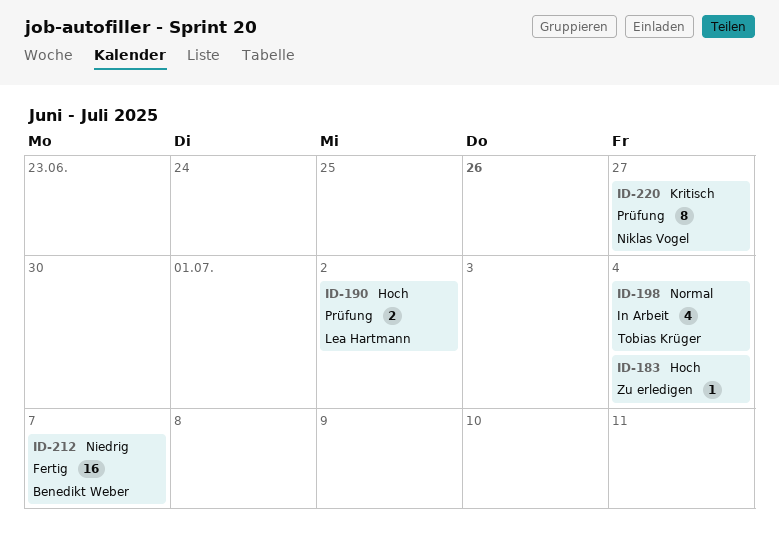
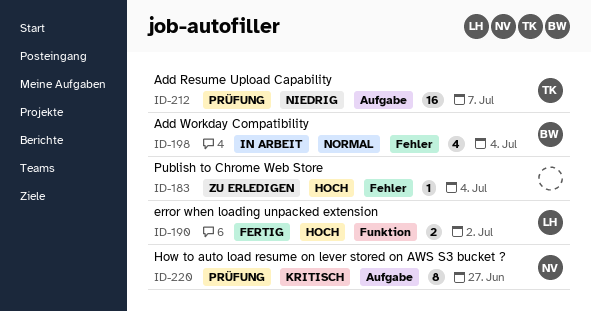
ID-190, status: Prüfung -> Fertig
ID-198, owner: Tobias Krüger -> Benedikt Weber
ID-212, status: Fertig -> Prüfung
ID-212, owner: Benedikt Weber -> Tobias Krüger

